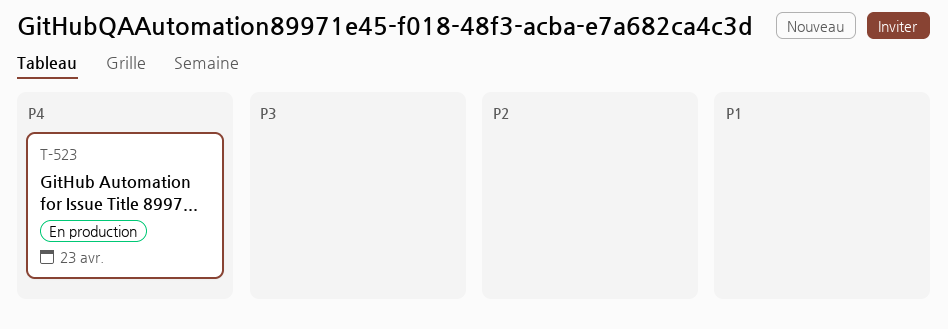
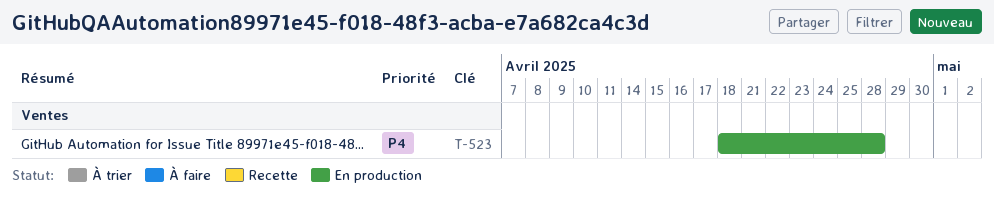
T-523, due: Apr 23 -> Apr 28

